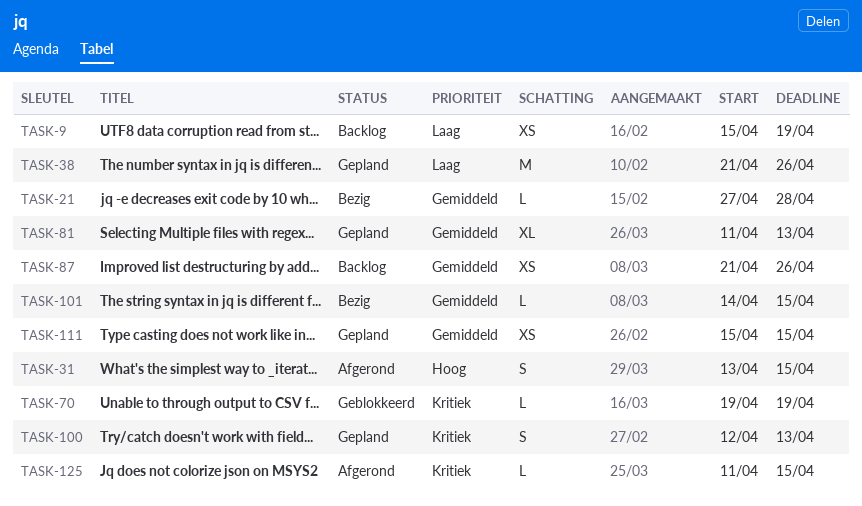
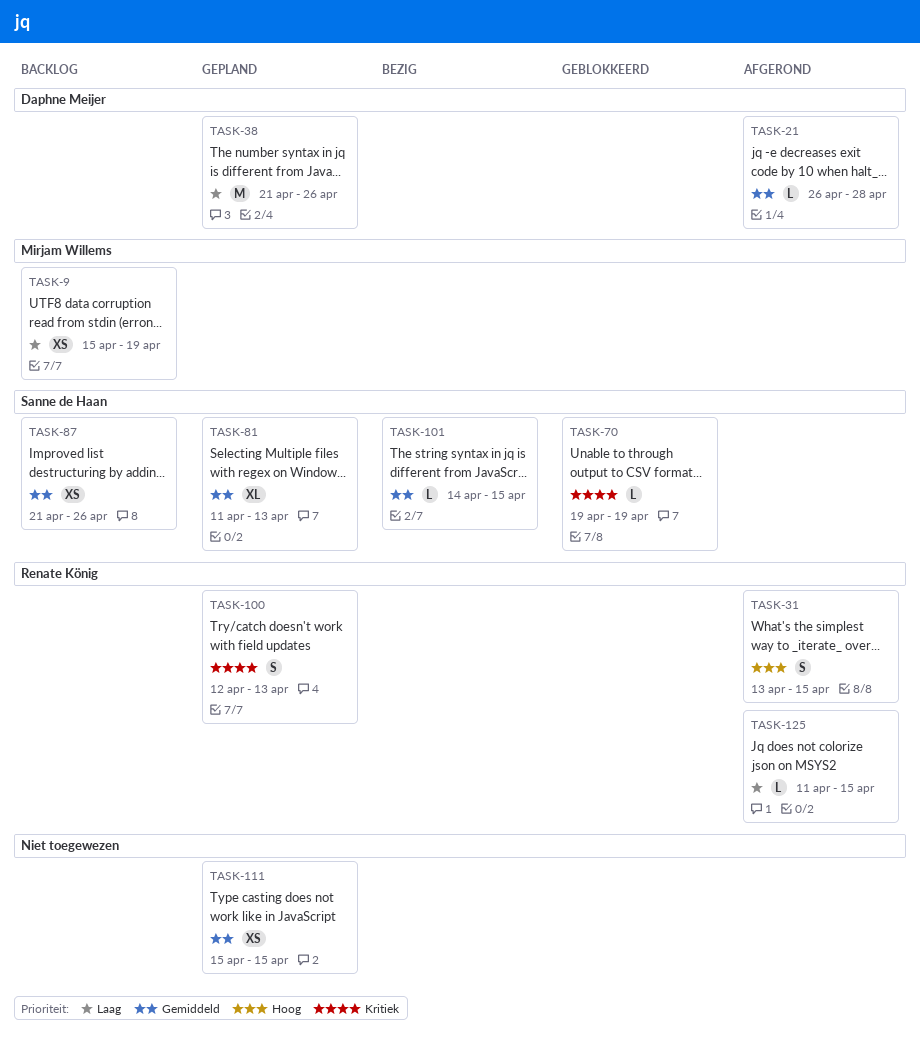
TASK-21, status: Bezig -> Afgerond
TASK-21, start: Apr 27 -> Apr 26
TASK-125, priority: Kritiek -> Laag

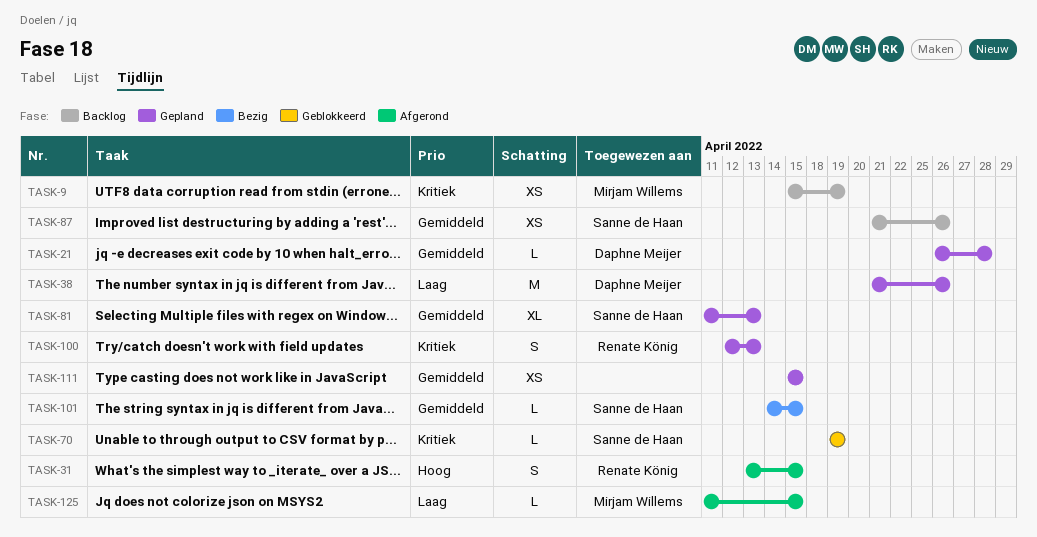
TASK-9, priority: Laag -> Kritiek
TASK-21, status: Afgerond -> Gepland
TASK-125, owner: Renate König -> Mirjam Willems

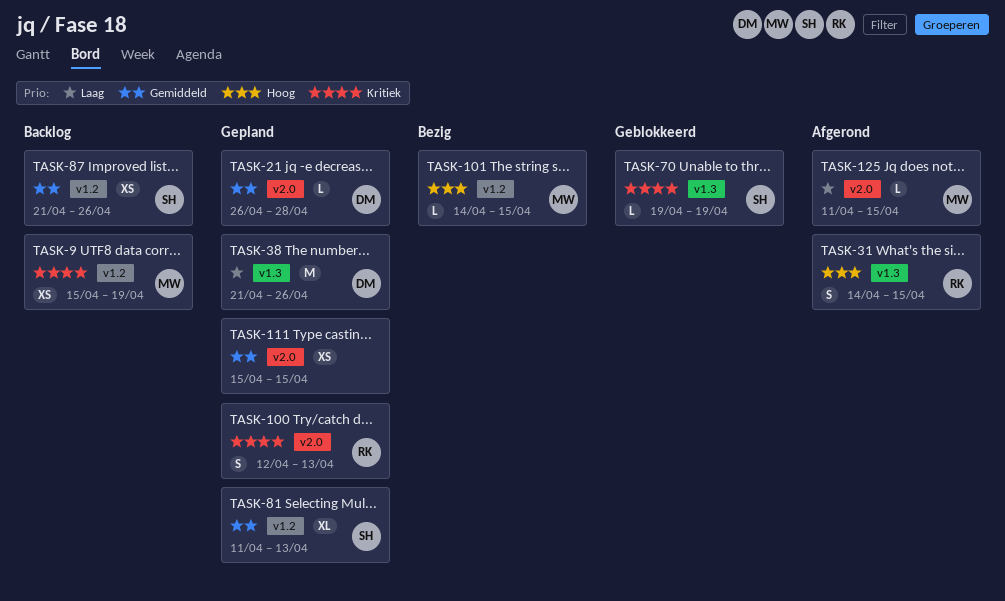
TASK-31, start: Apr 13 -> Apr 14
TASK-101, owner: Sanne de Haan -> Mirjam Willems
TASK-101, priority: Gemiddeld -> Hoog

